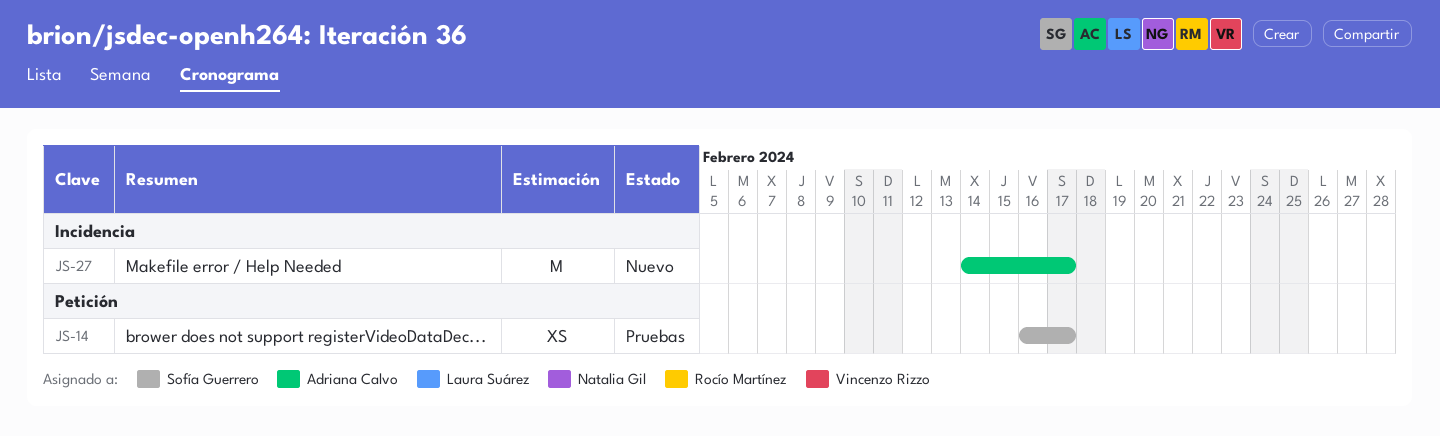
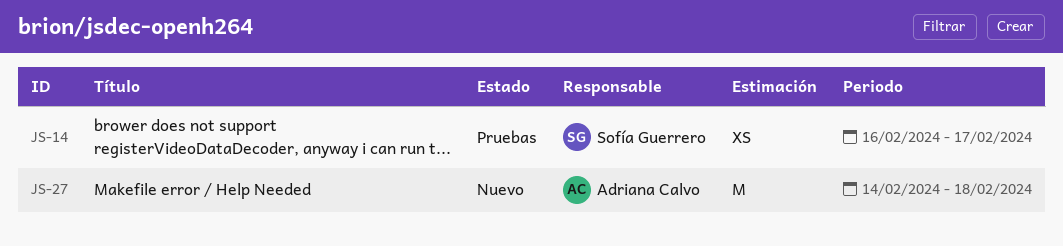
JS-27, due: Feb 17 -> Feb 18

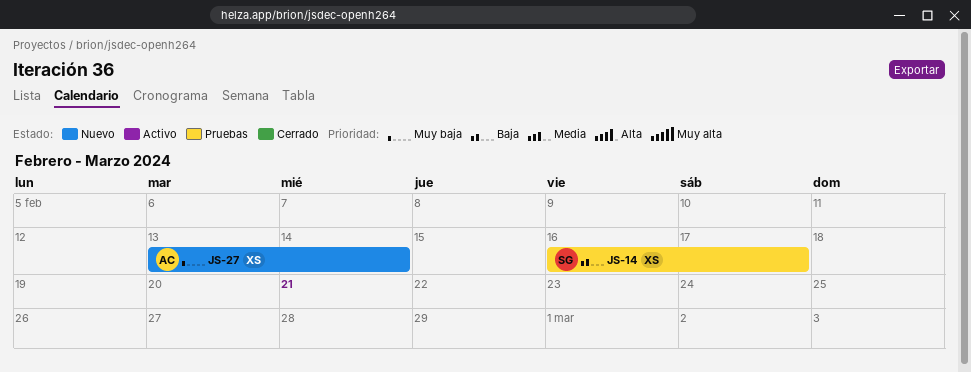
JS-27, estimate: M -> XS
JS-27, start: Feb 14 -> Feb 13
JS-27, due: Feb 18 -> Feb 14

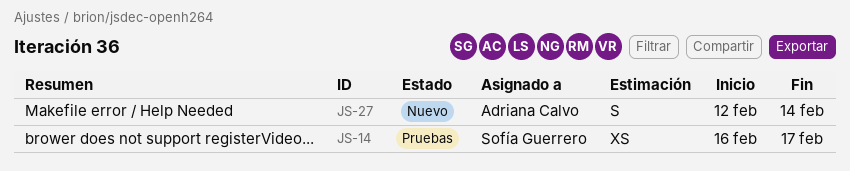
JS-27, estimate: XS -> S
JS-27, start: Feb 13 -> Feb 12

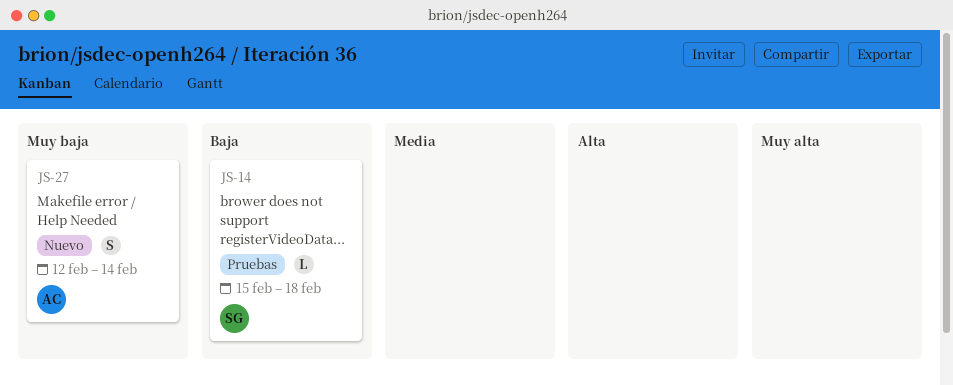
JS-14, estimate: XS -> L
JS-14, start: Feb 16 -> Feb 15
JS-14, due: Feb 17 -> Feb 18

